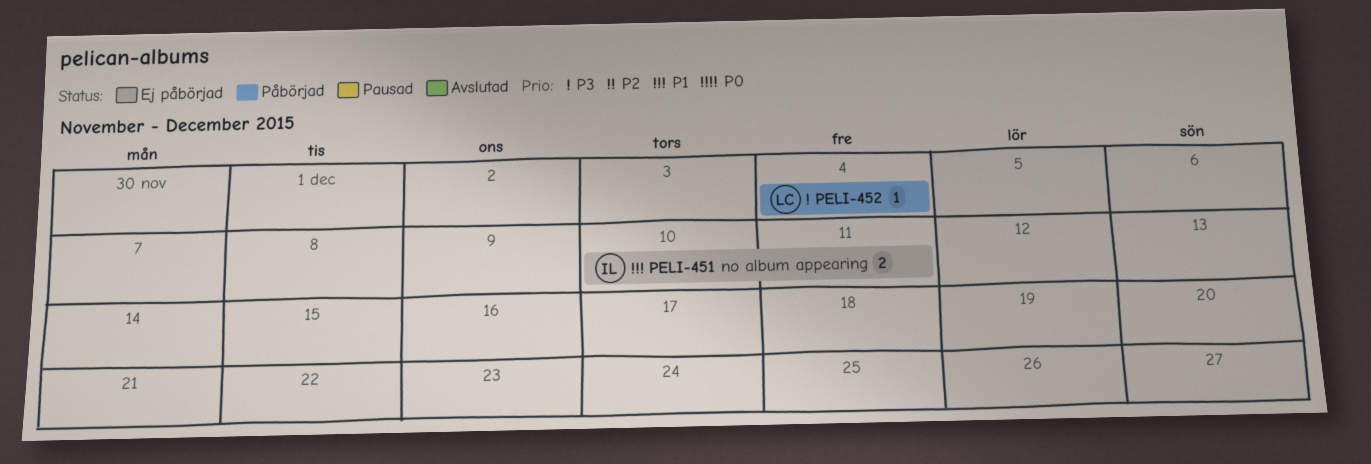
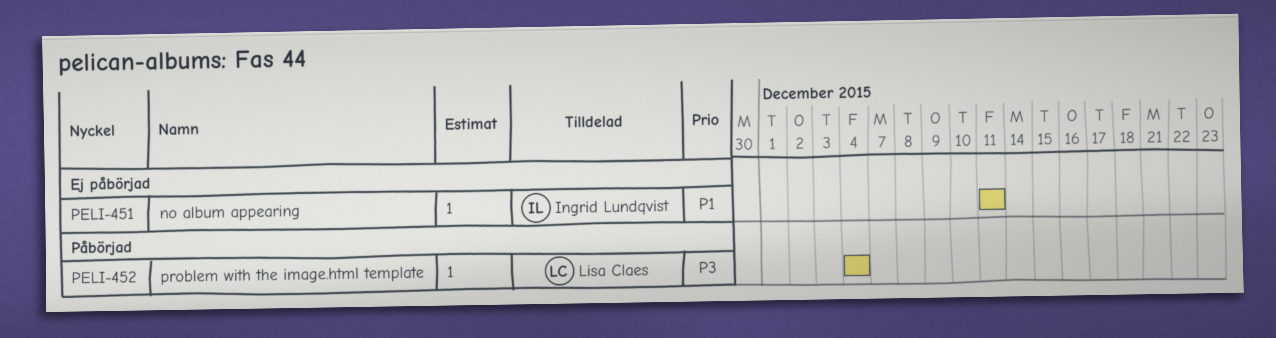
PELI-451, estimate: 2 -> 1
PELI-451, start: Dec 10 -> Dec 11

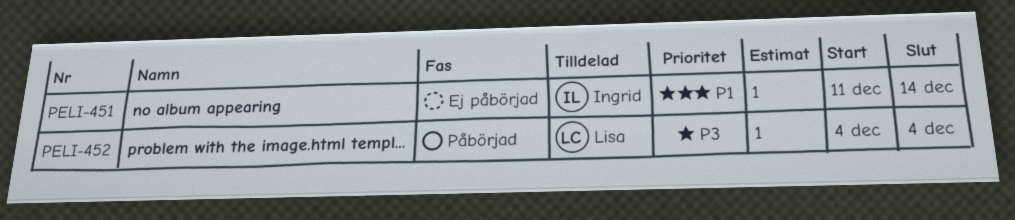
PELI-451, due: Dec 11 -> Dec 14

